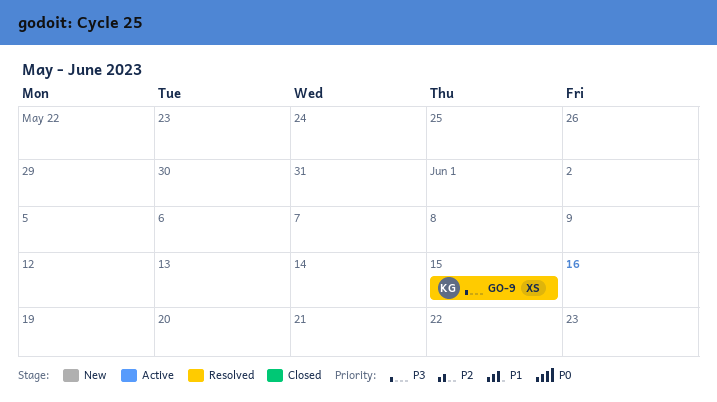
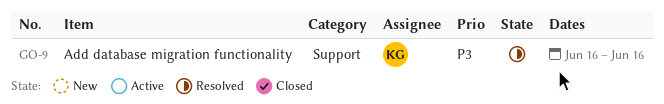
GO-9, start: Jun 15 -> Jun 16
GO-9, due: Jun 15 -> Jun 16

